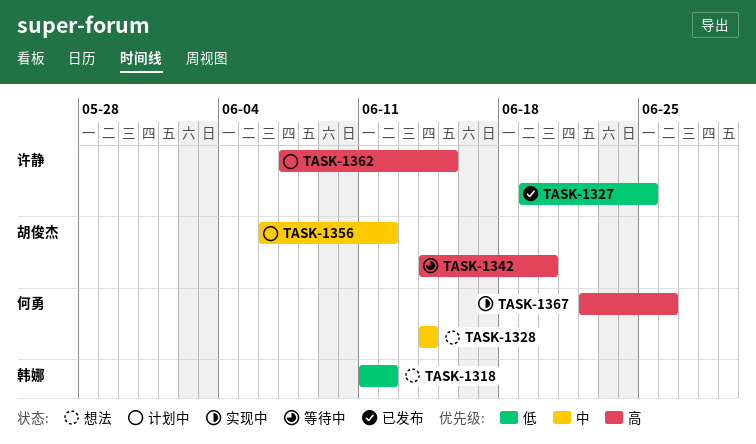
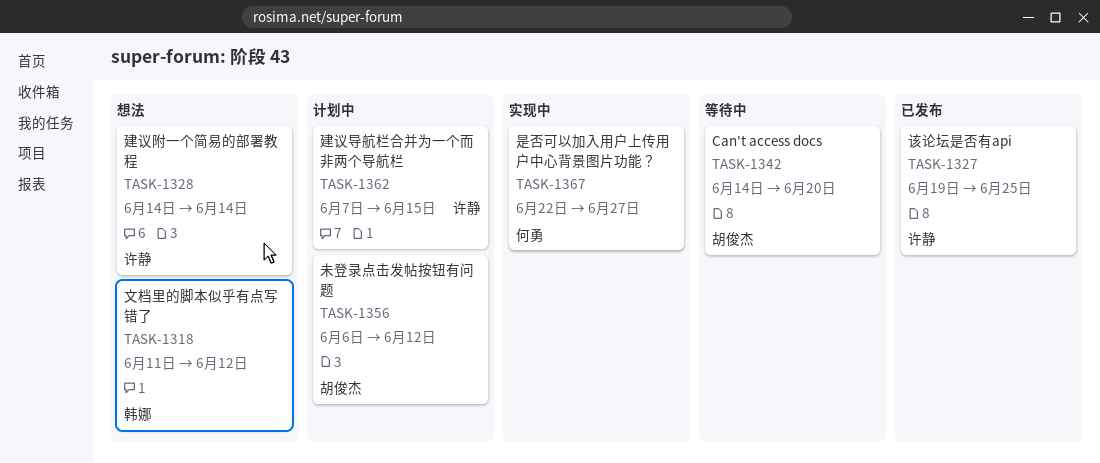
TASK-1328, owner: 何勇 -> 许静
TASK-1367, due: Jun 26 -> Jun 27

